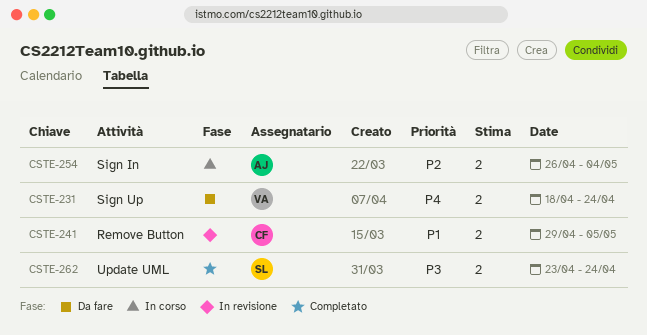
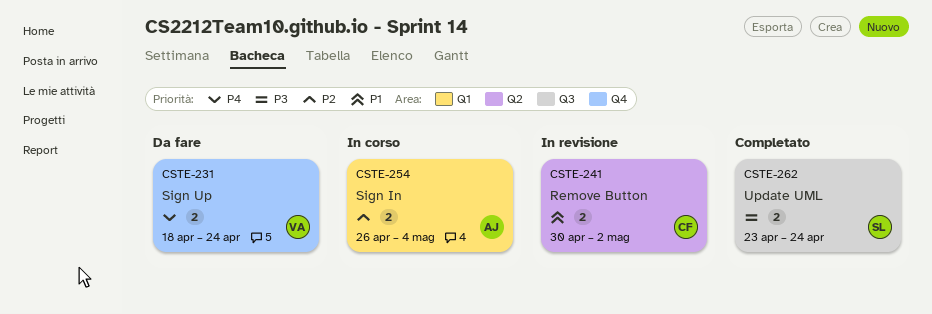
CSTE-241, start: Apr 29 -> Apr 30
CSTE-241, due: May 5 -> May 2

